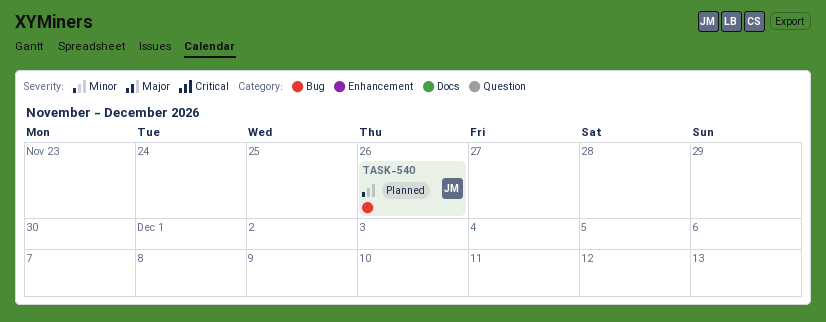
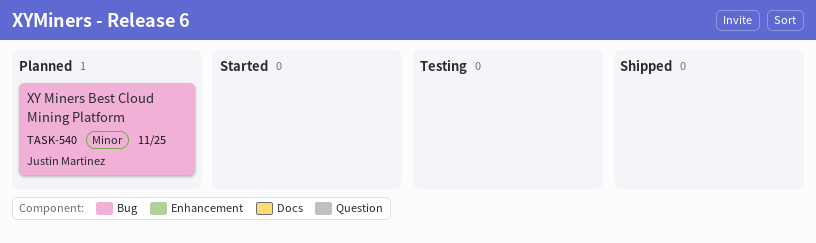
TASK-540, due: Nov 26 -> Nov 25

